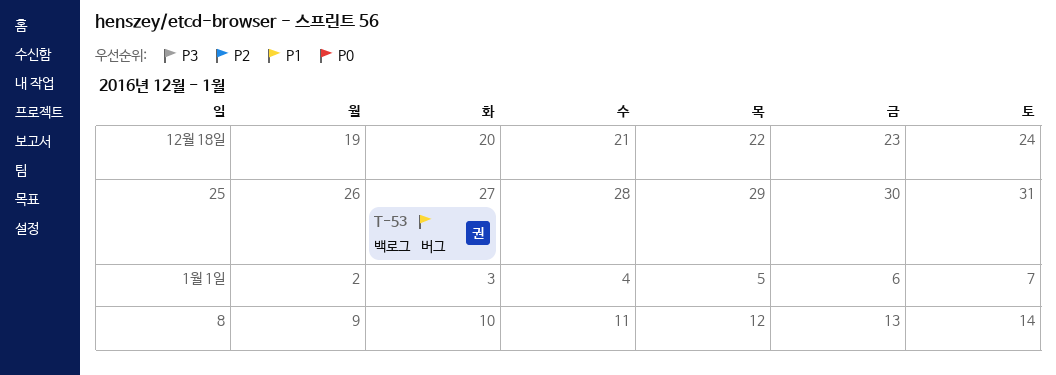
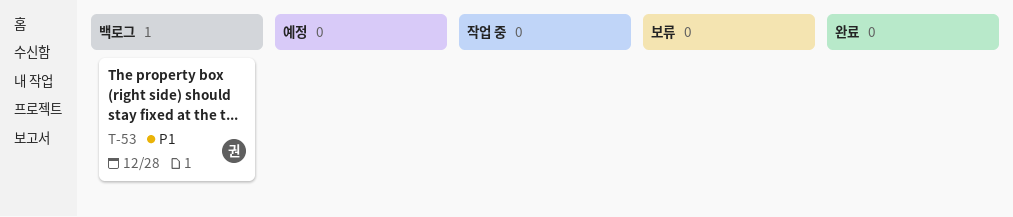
T-53, due: Dec 27 -> Dec 28

